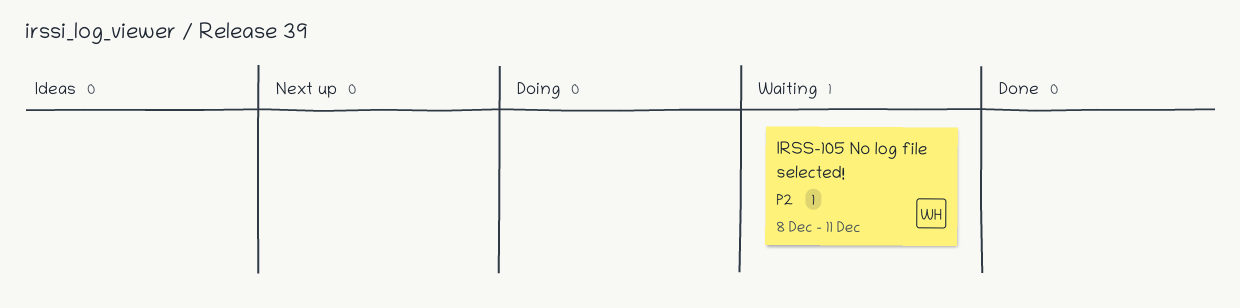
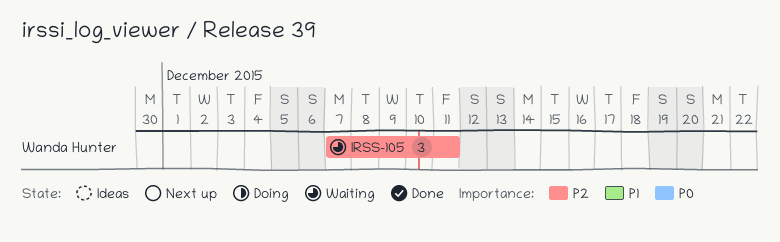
IRSS-105, estimate: 1 -> 3
IRSS-105, start: Dec 8 -> Dec 7

